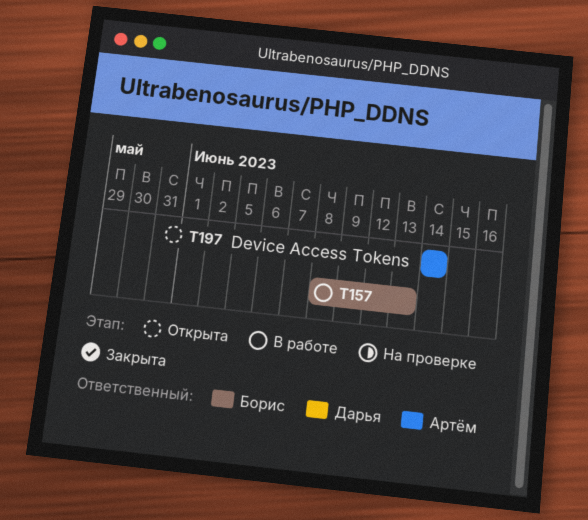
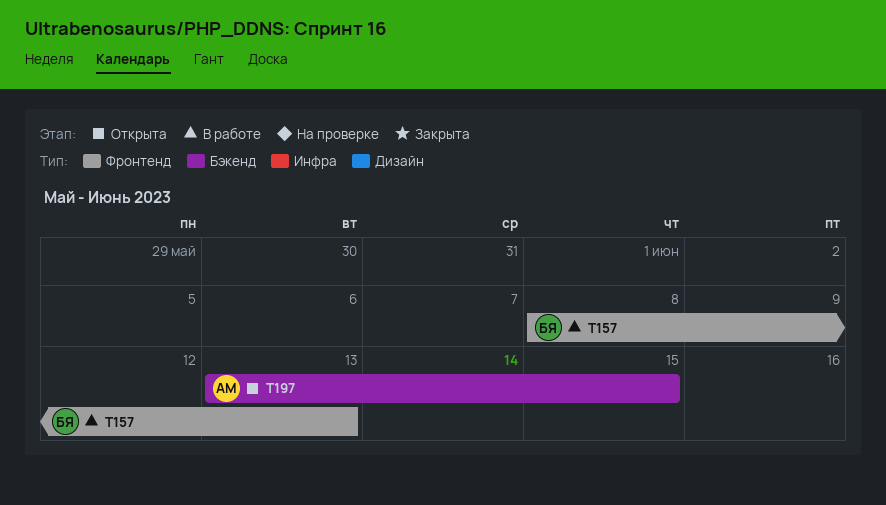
T197, start: Jun 14 -> Jun 13
T197, due: Jun 14 -> Jun 15

